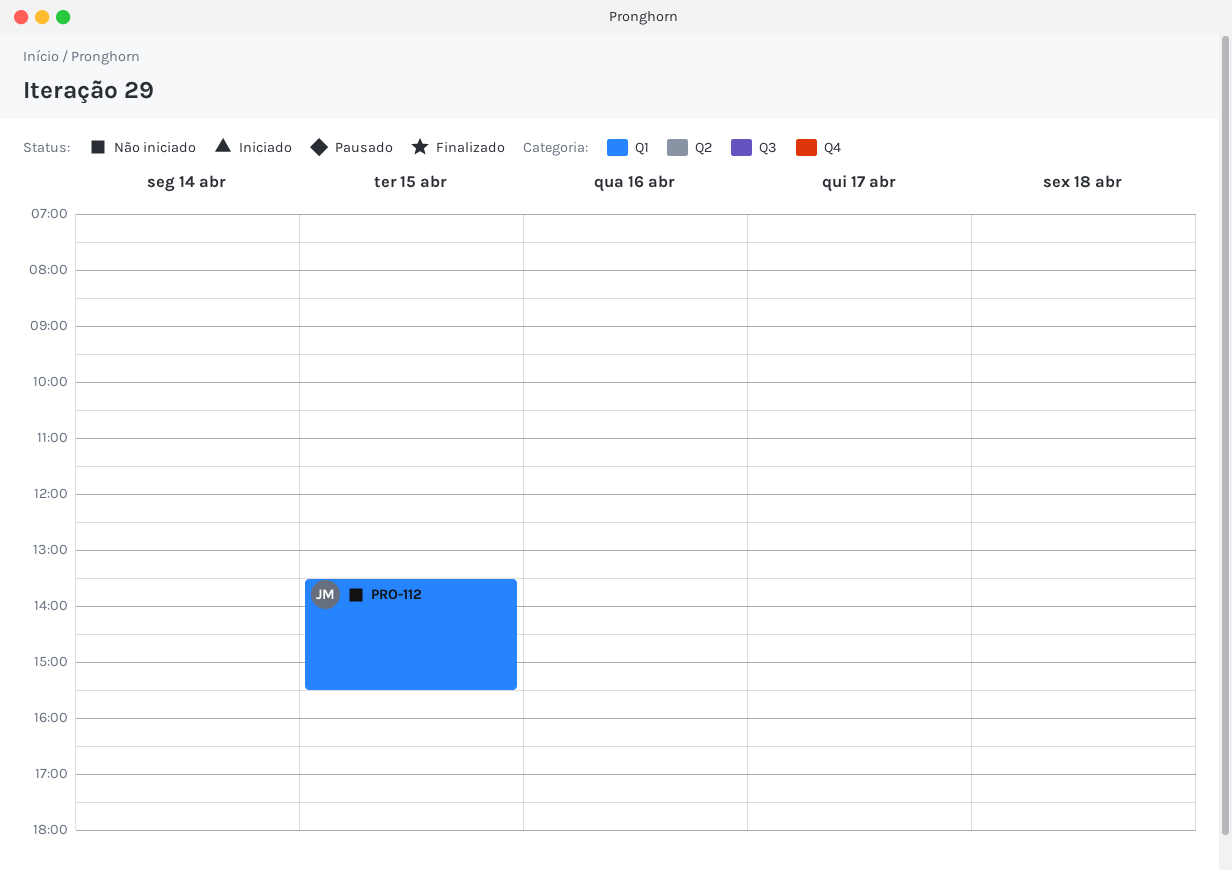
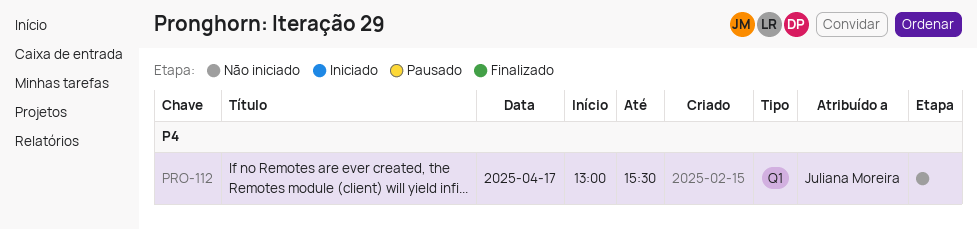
PRO-112, day: Apr 15 -> Apr 17
PRO-112, begins: 13:30 -> 13:00

